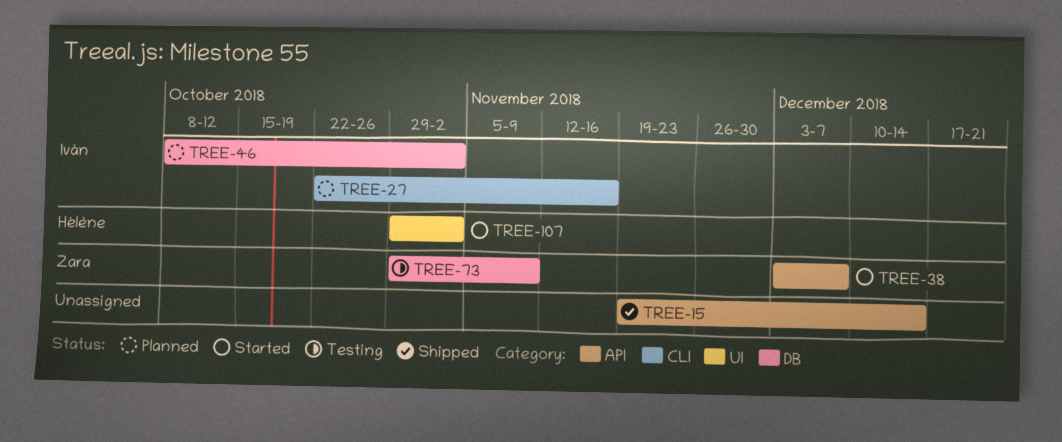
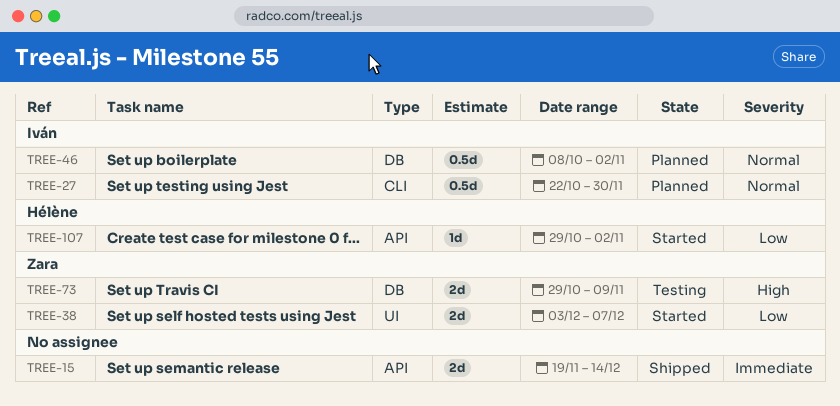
TREE-27, due: Nov 16 -> Nov 30
TREE-38, label: API -> UI
TREE-107, label: UI -> API

